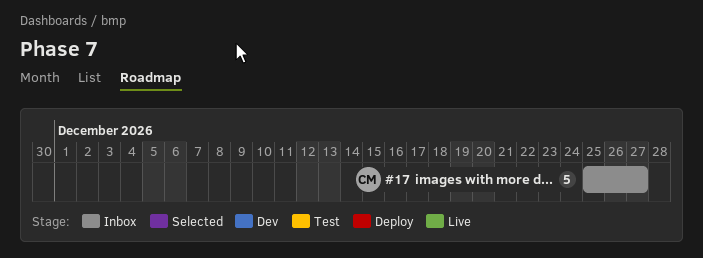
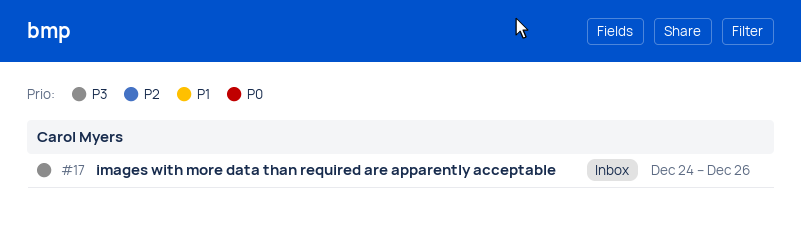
#17, start: Dec 25 -> Dec 24
#17, due: Dec 27 -> Dec 26

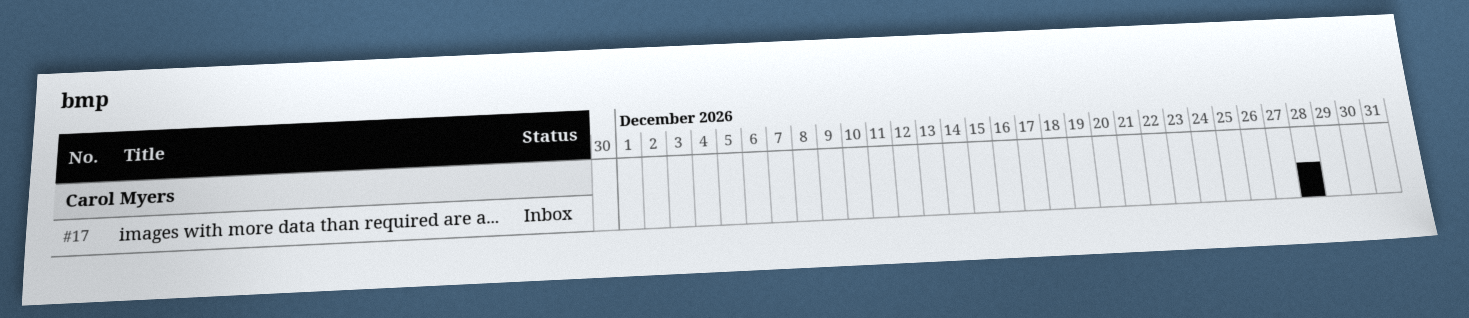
#17, start: Dec 24 -> Dec 28
#17, due: Dec 26 -> Dec 28

